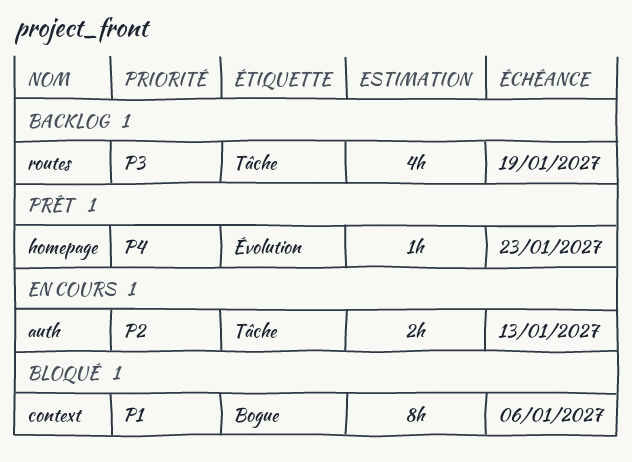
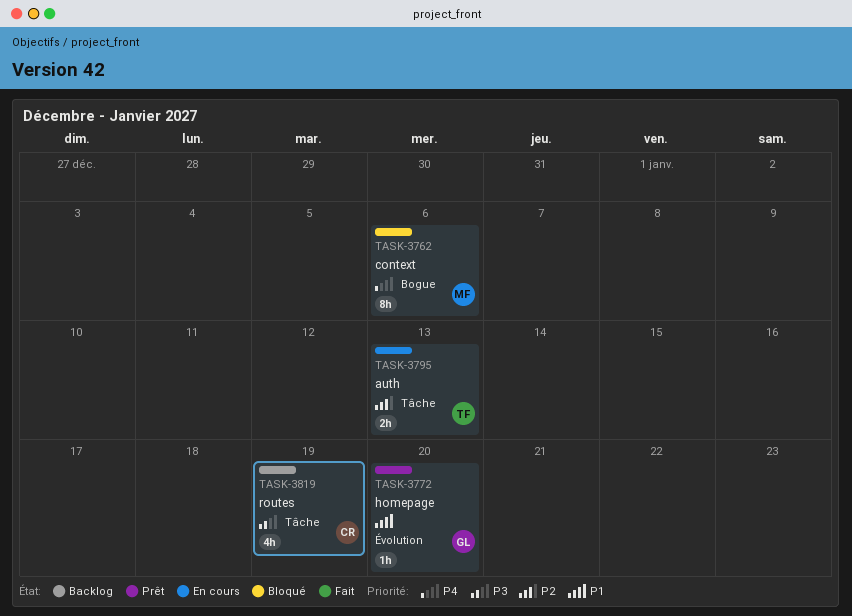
context, priority: P1 -> P4
homepage, priority: P4 -> P1
homepage, due: Jan 23 -> Jan 20

